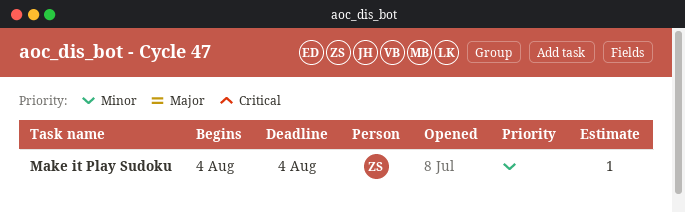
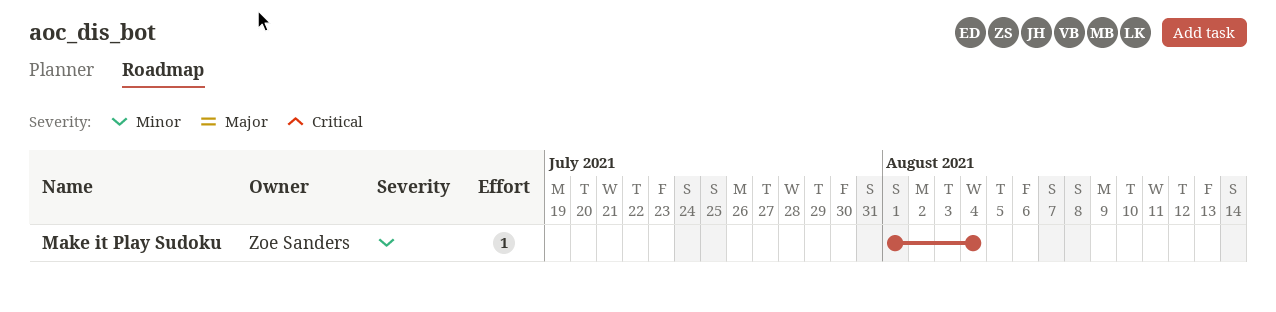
Make it Play Sudoku, start: Aug 4 -> Aug 1

